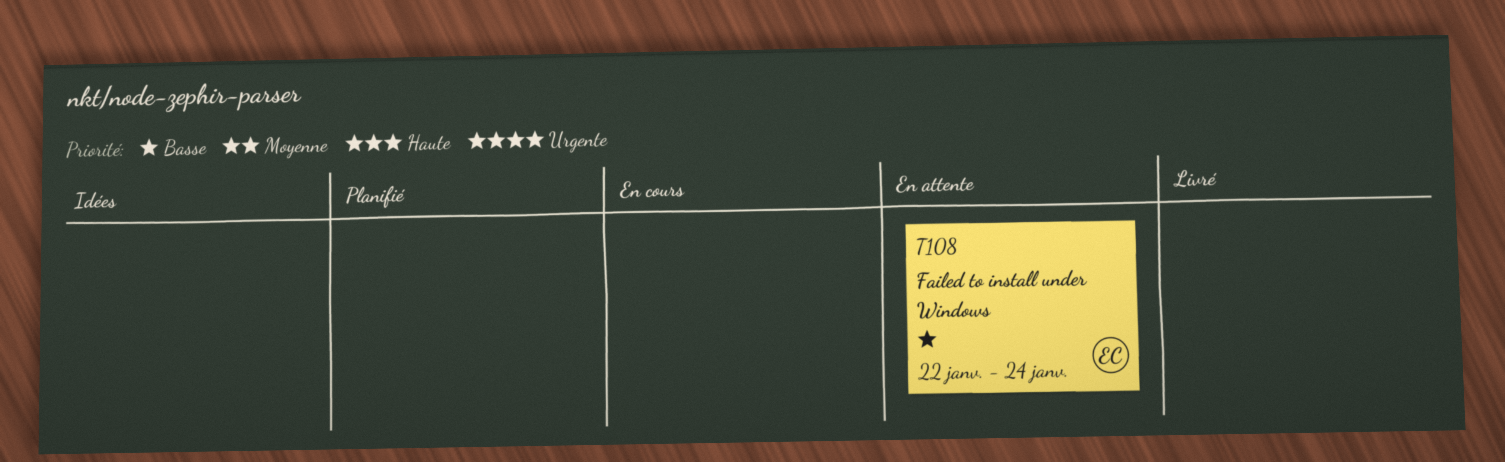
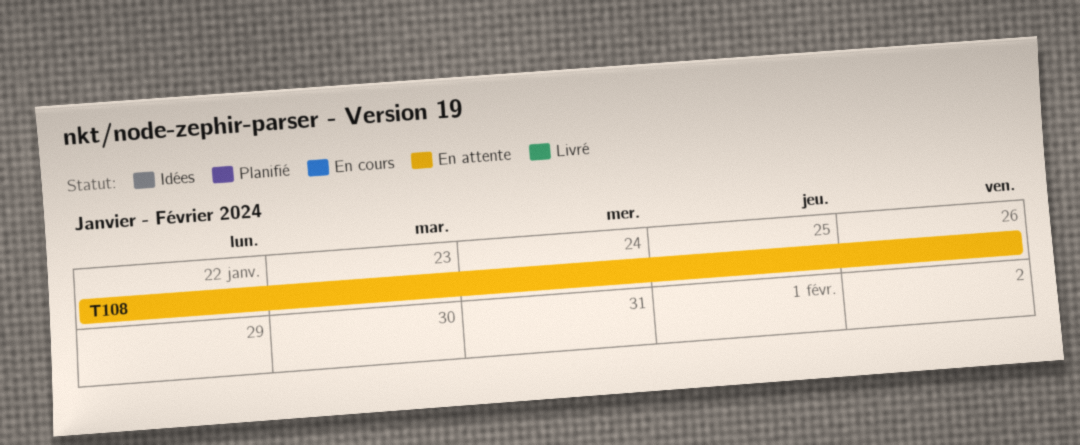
T108, due: Jan 24 -> Jan 26

